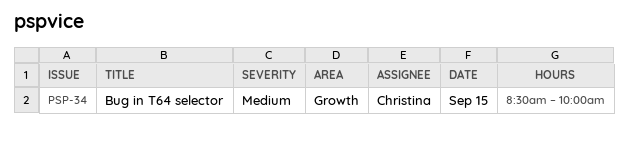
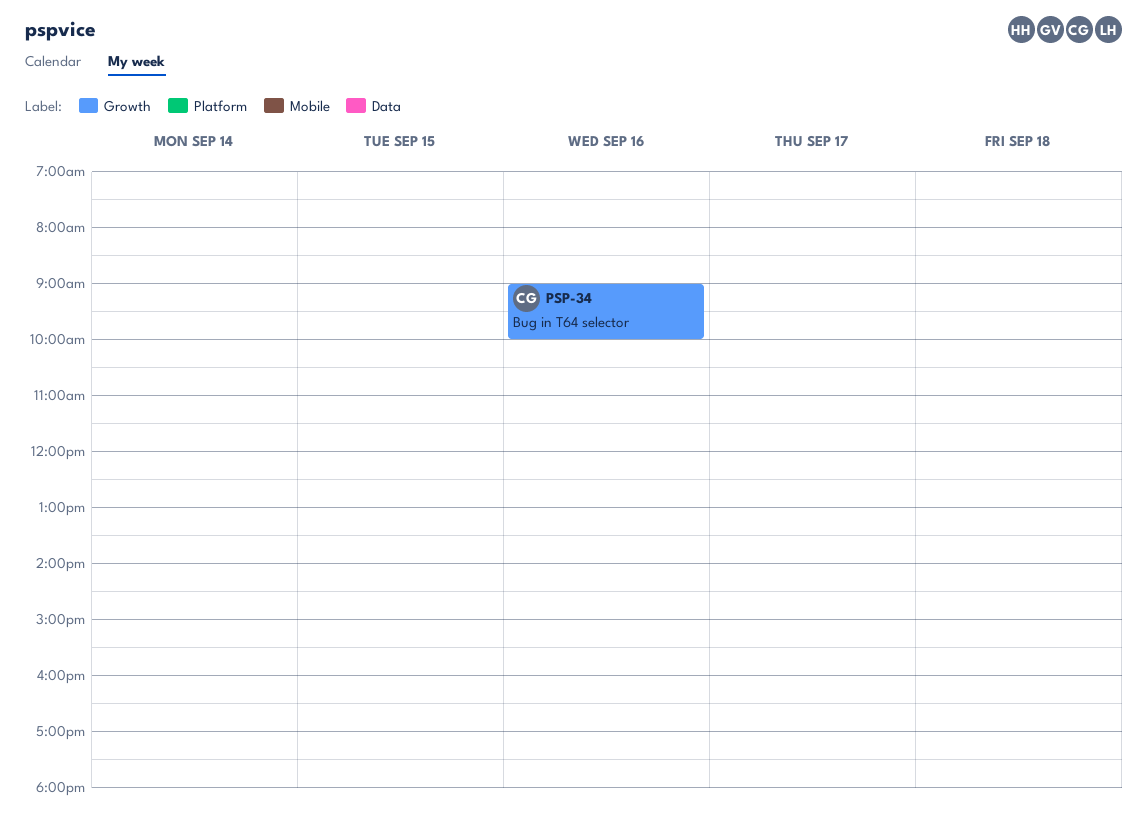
PSP-34, day: Sep 15 -> Sep 16
PSP-34, begins: 08:30 -> 09:00

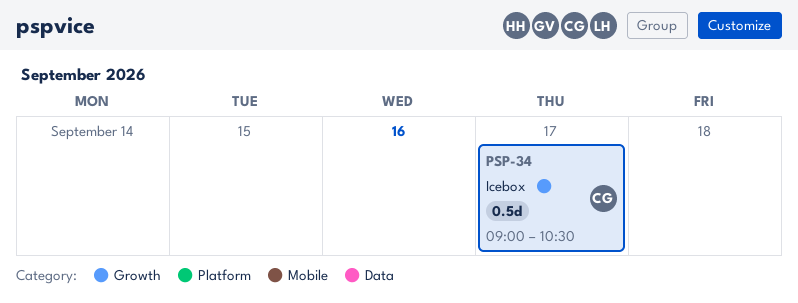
PSP-34, day: Sep 16 -> Sep 17
PSP-34, ends: 10:00 -> 10:30

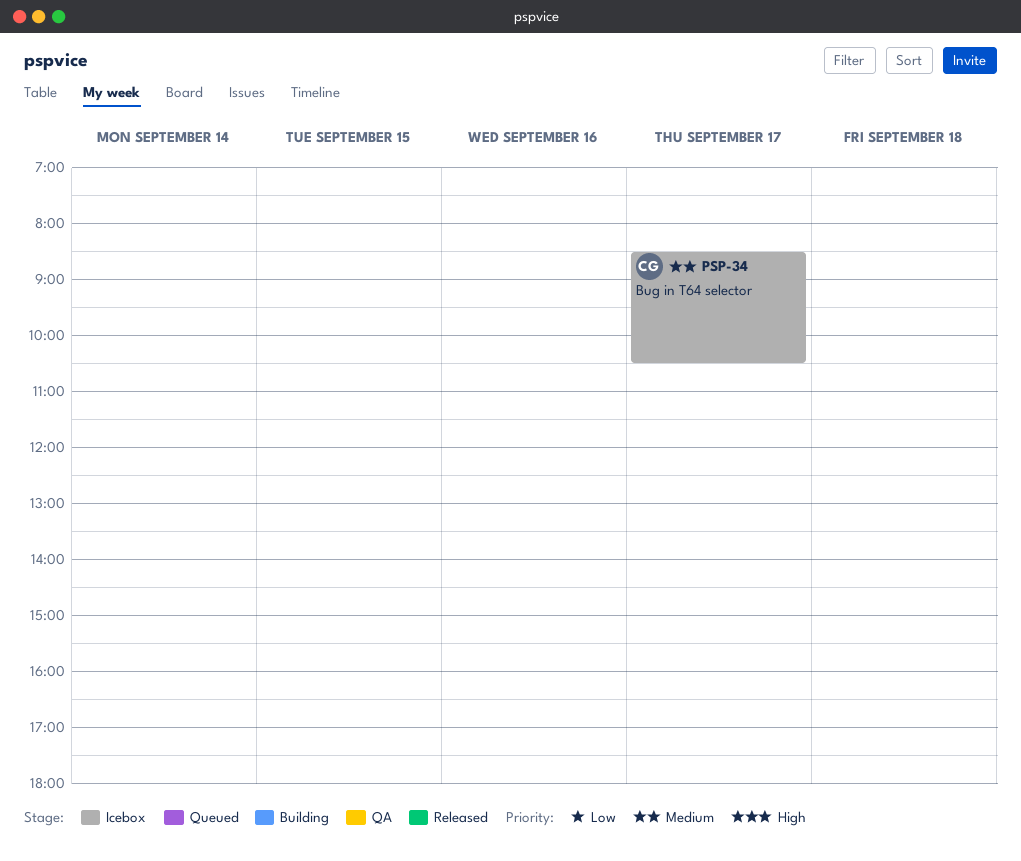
PSP-34, begins: 09:00 -> 08:30

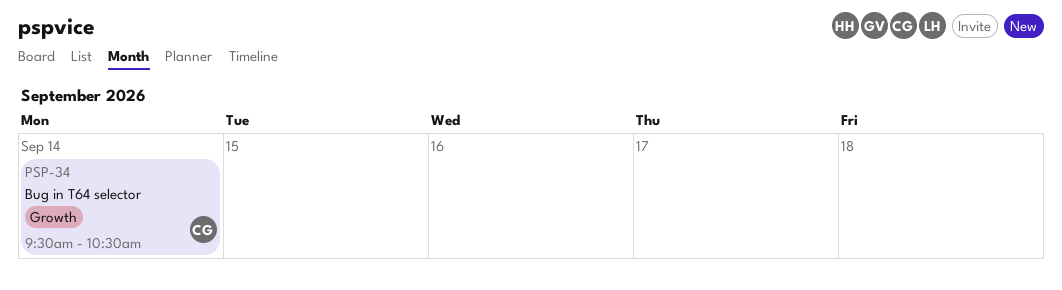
PSP-34, day: Sep 17 -> Sep 14
PSP-34, begins: 08:30 -> 09:30

